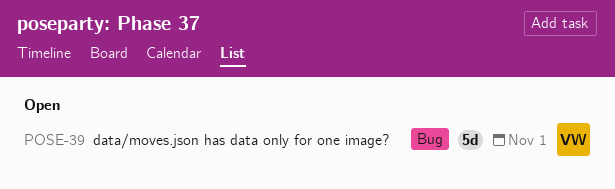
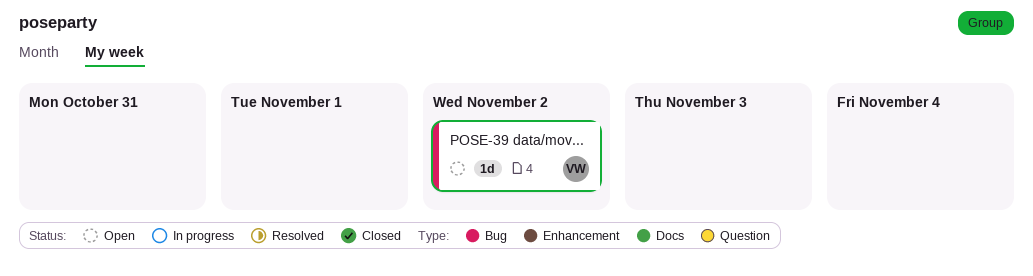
POSE-39, estimate: 5d -> 1d
POSE-39, due: Nov 1 -> Nov 2

